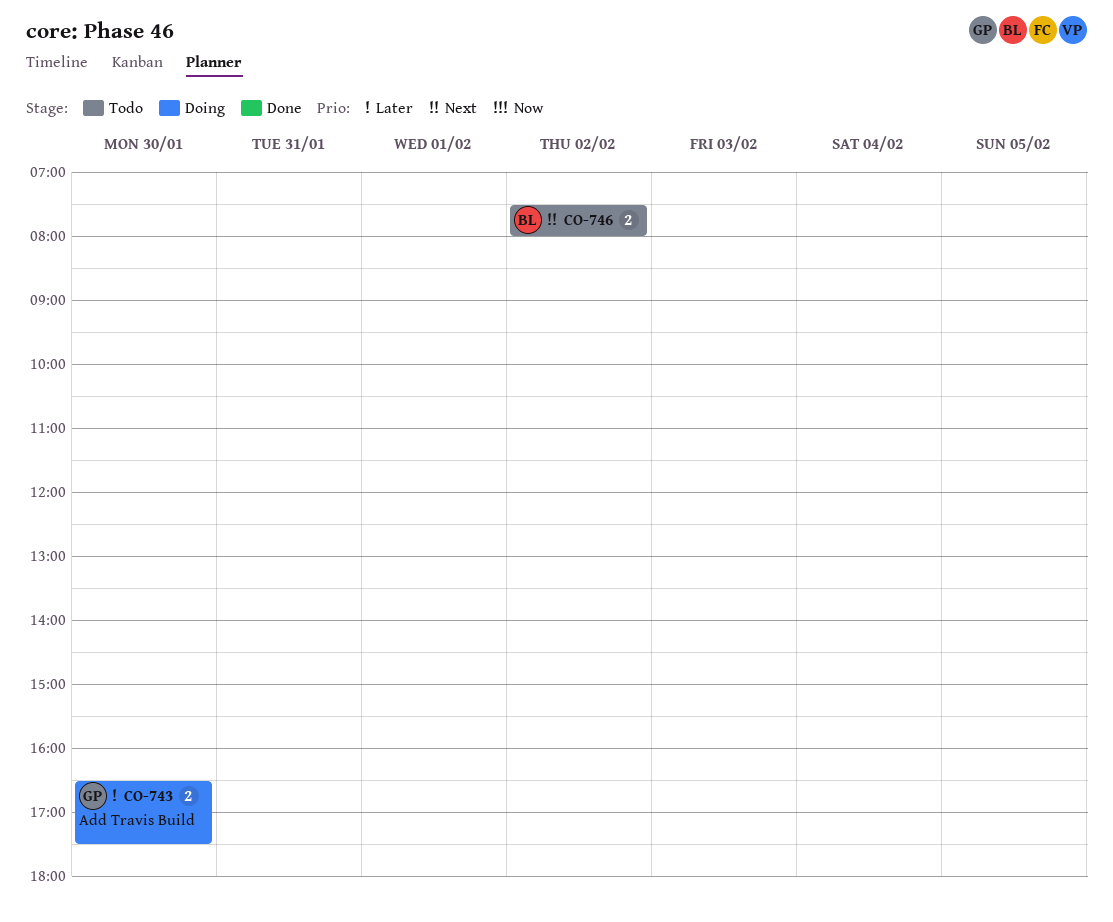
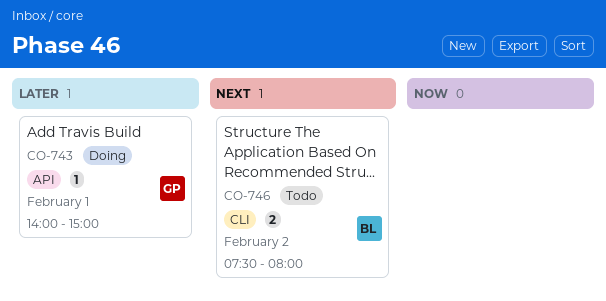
CO-743, estimate: 2 -> 1
CO-743, day: Jan 30 -> Feb 1
CO-743, begins: 16:30 -> 14:00
CO-743, ends: 17:30 -> 15:00

